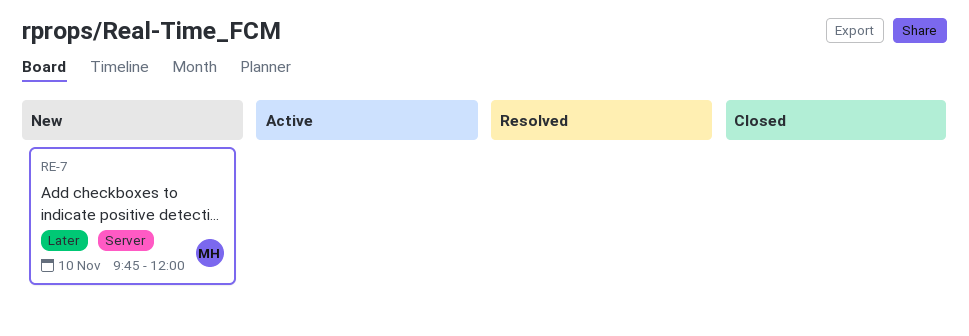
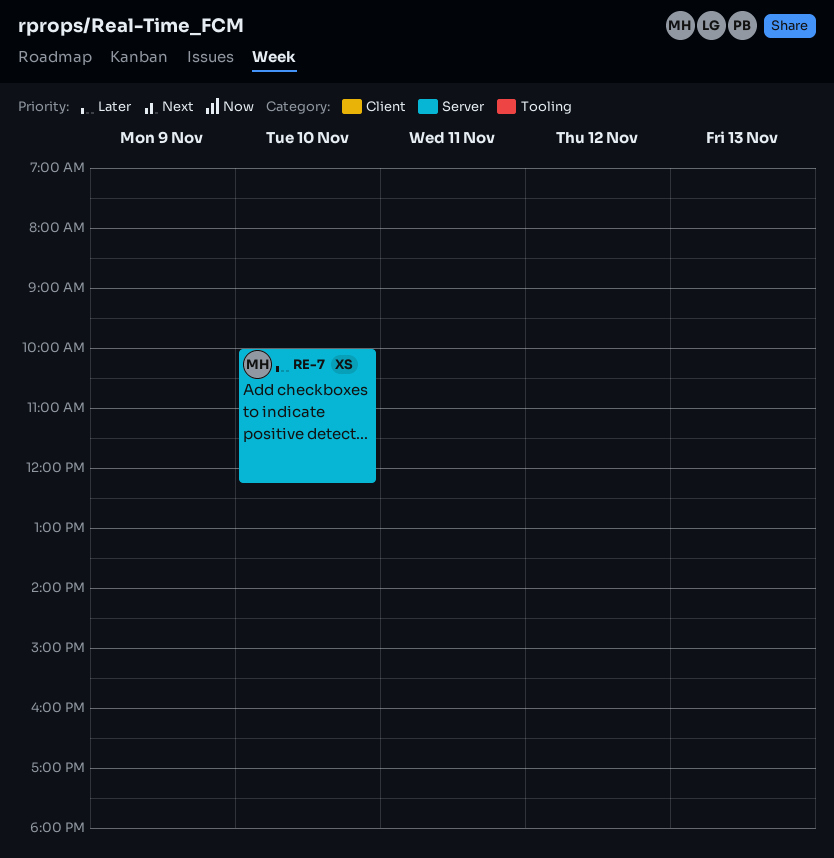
RE-7, begins: 09:45 -> 10:00
RE-7, ends: 12:00 -> 12:15

